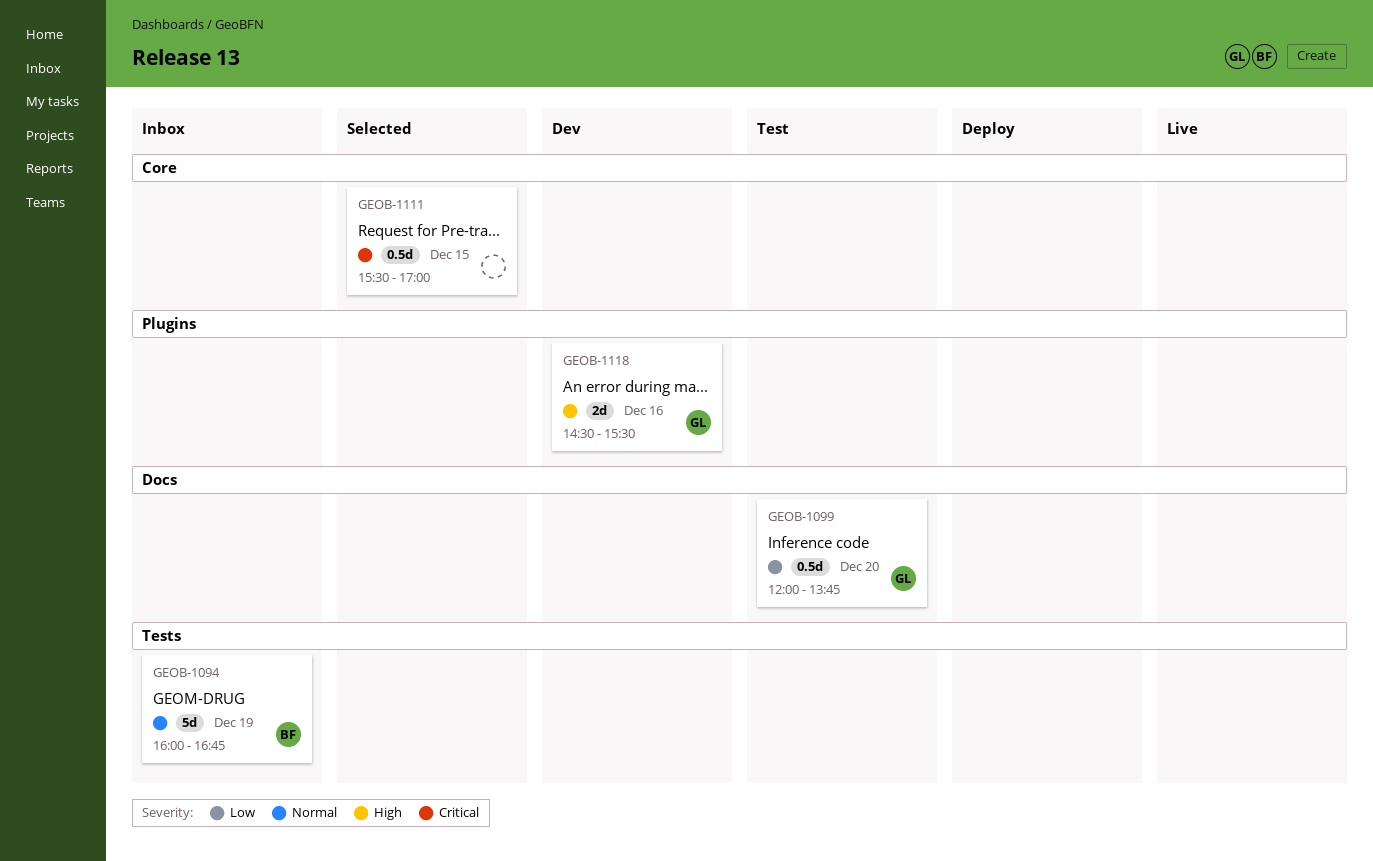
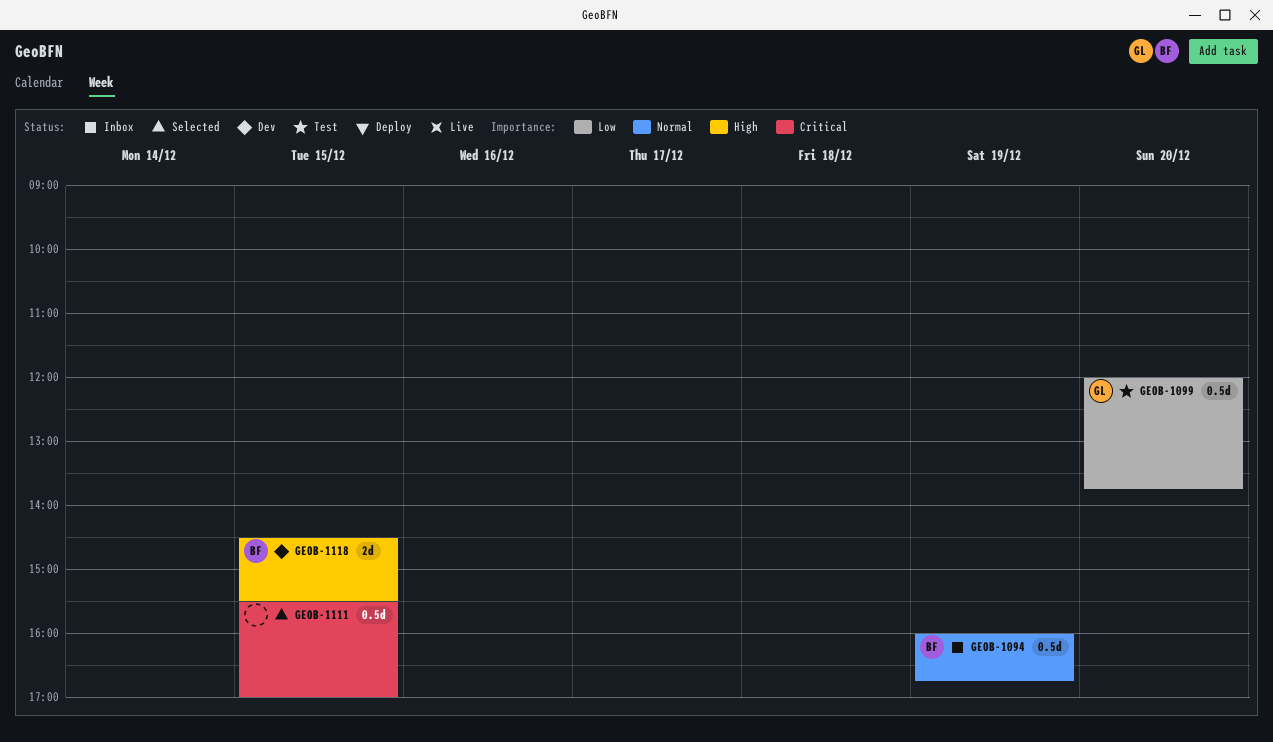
GEOB-1094, estimate: 5d -> 0.5d
GEOB-1118, owner: GL -> BF
GEOB-1118, day: Dec 16 -> Dec 15

